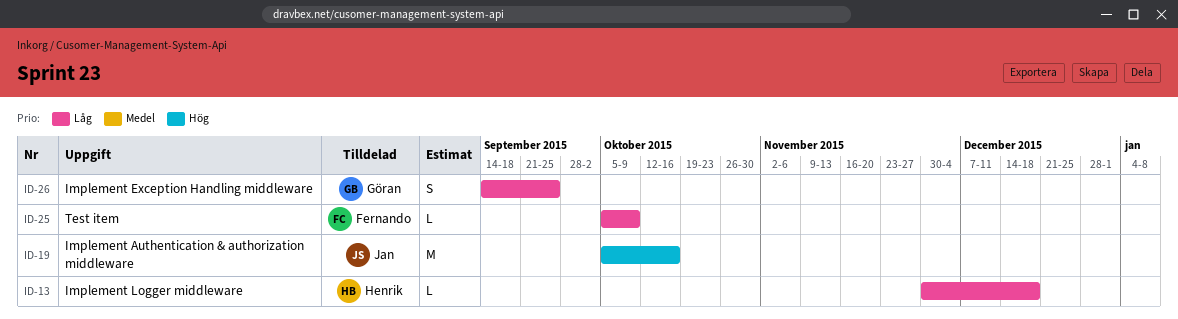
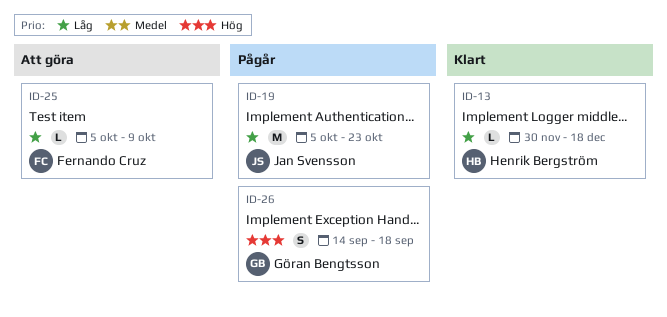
ID-19, priority: Hög -> Låg
ID-19, due: Oct 16 -> Oct 23
ID-26, priority: Låg -> Hög
ID-26, due: Sep 25 -> Sep 18

